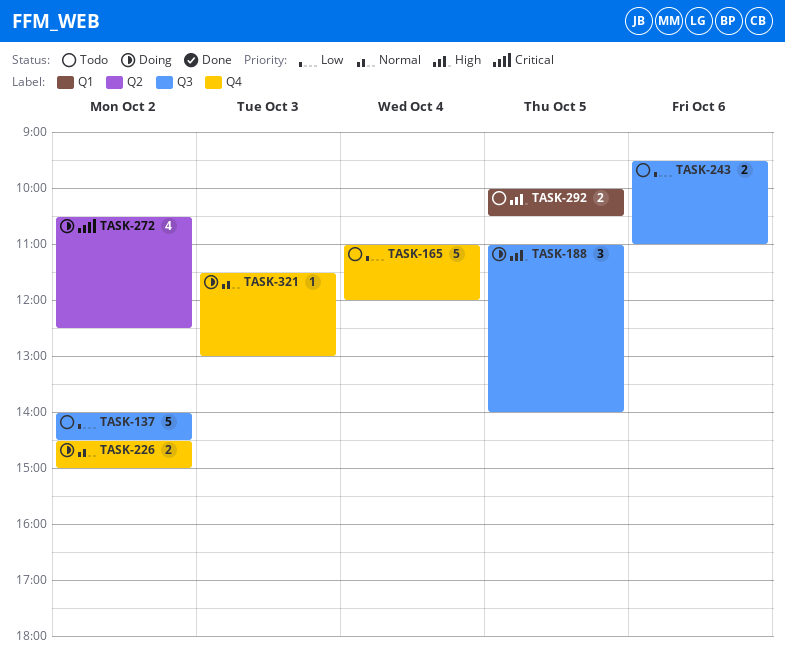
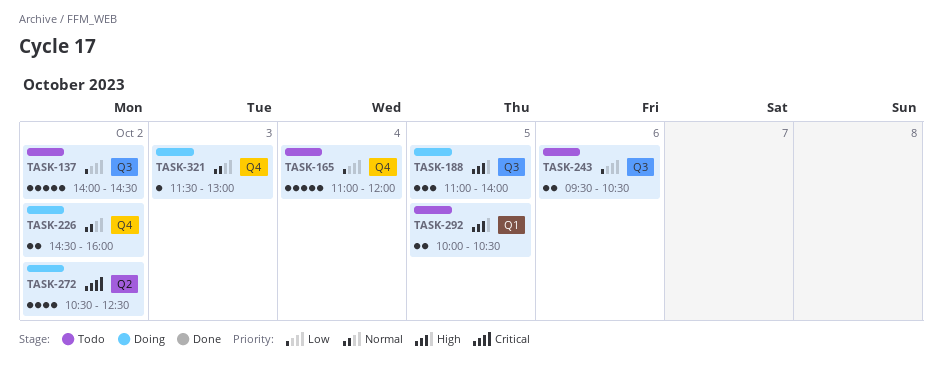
TASK-226, ends: 15:00 -> 16:00
TASK-243, ends: 11:00 -> 10:30

